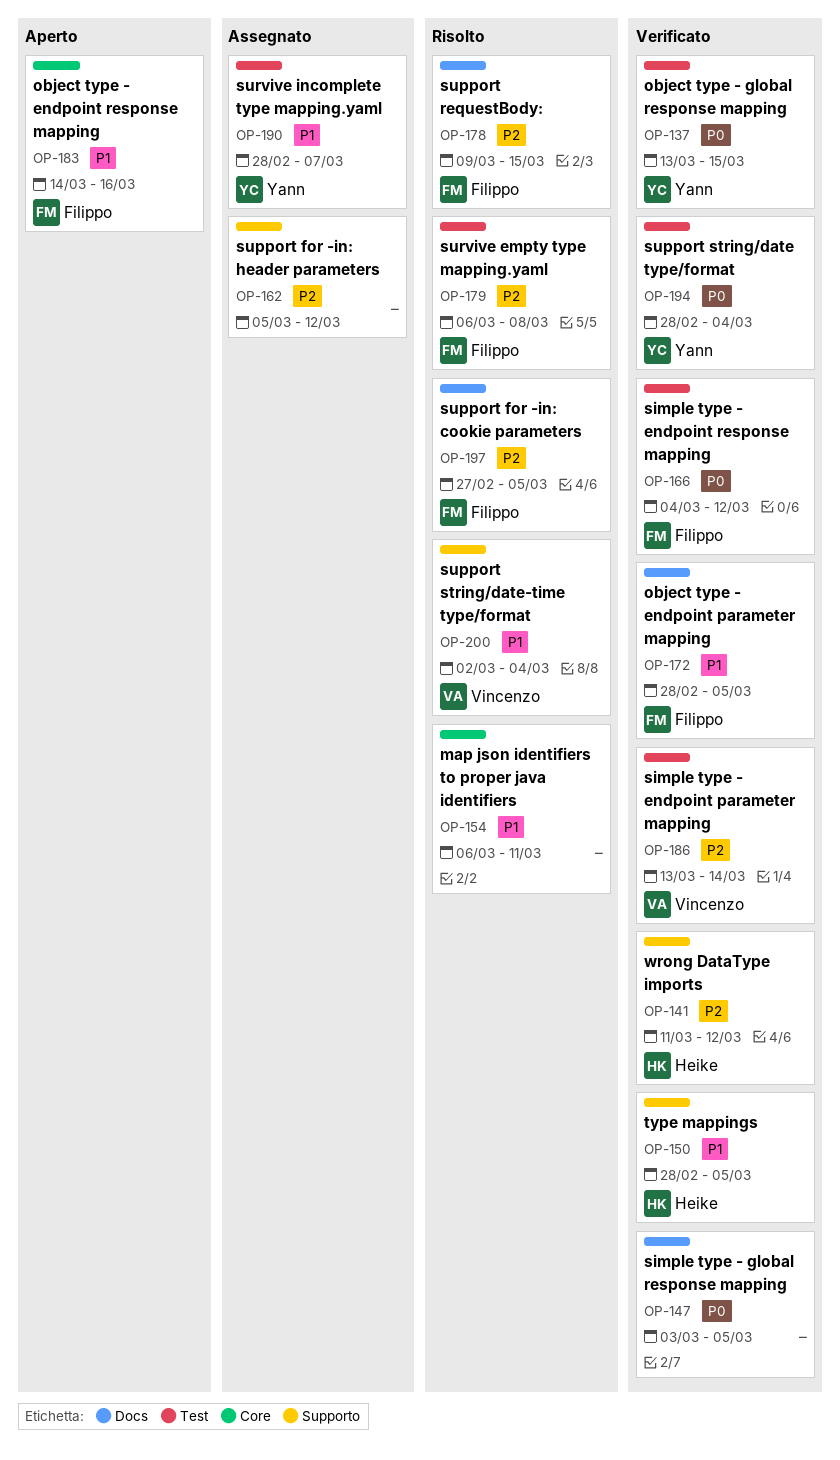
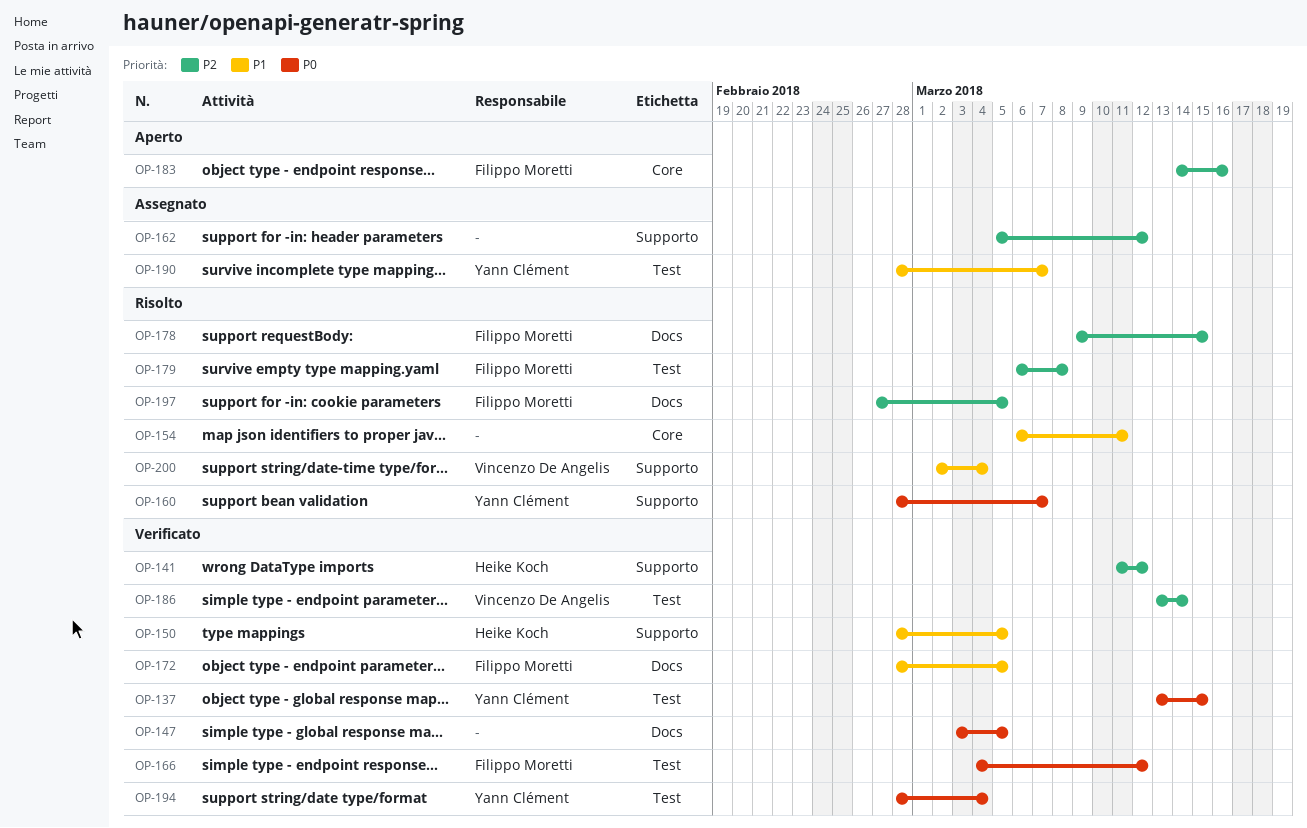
OP-160: none -> present
OP-183, priority: P1 -> P2

